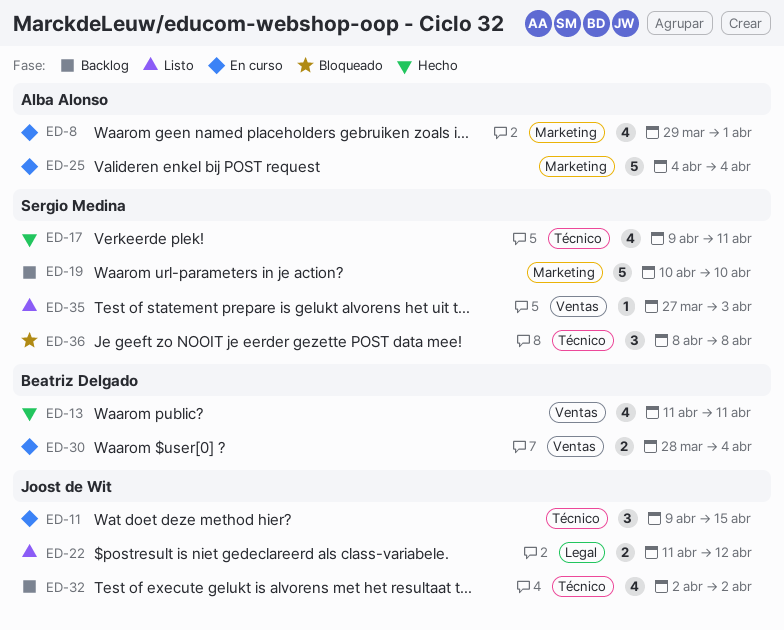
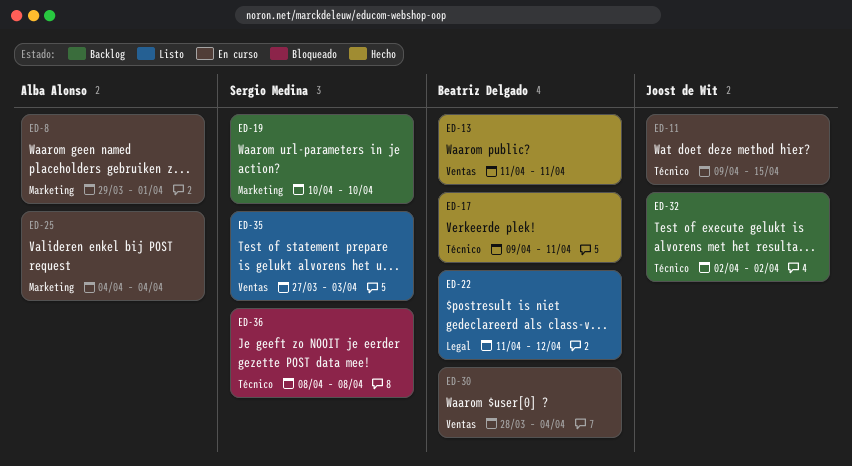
ED-17, owner: Sergio Medina -> Beatriz Delgado
ED-22, owner: Joost de Wit -> Beatriz Delgado

